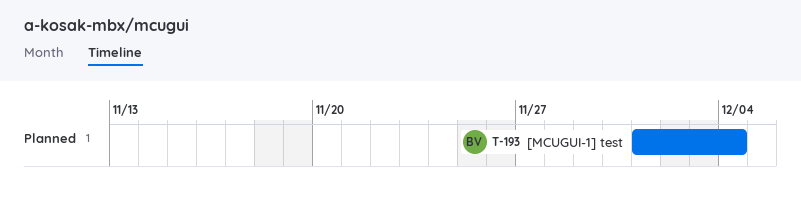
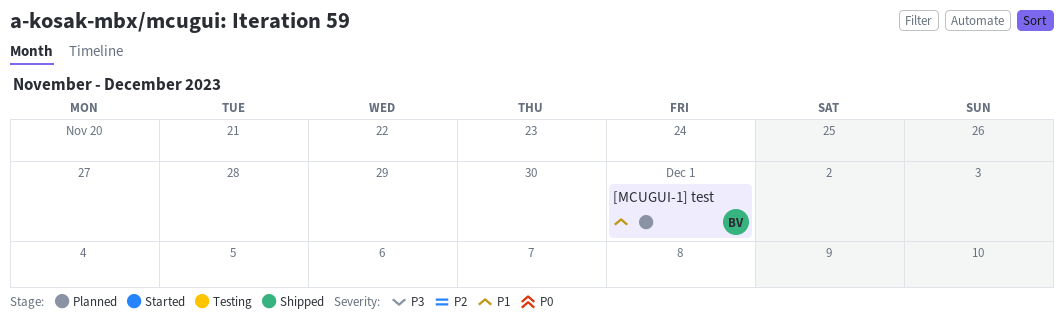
[MCUGUI-1] test, due: Dec 4 -> Dec 1

